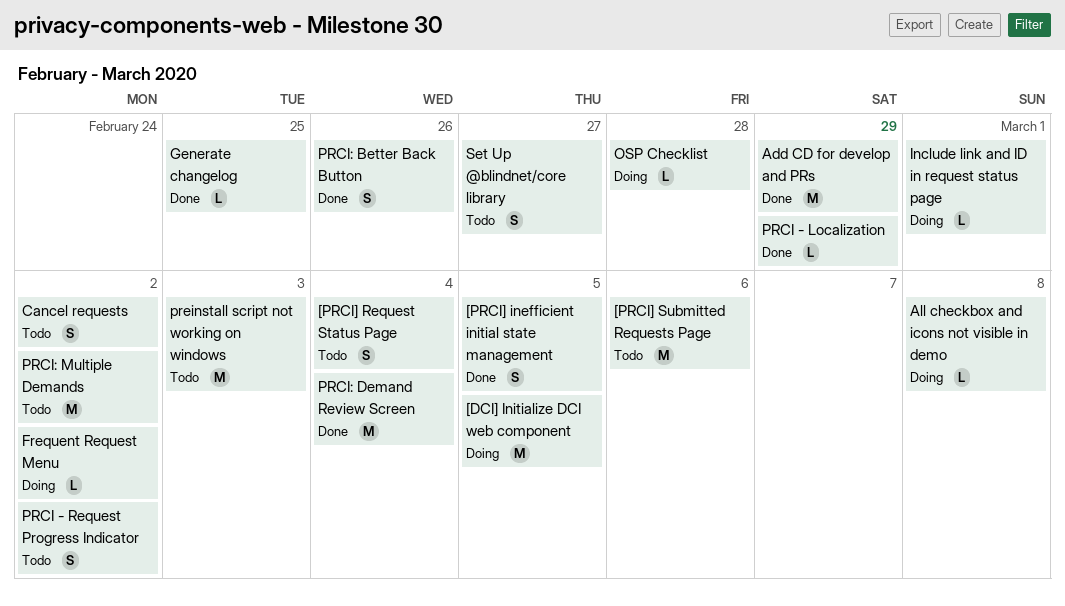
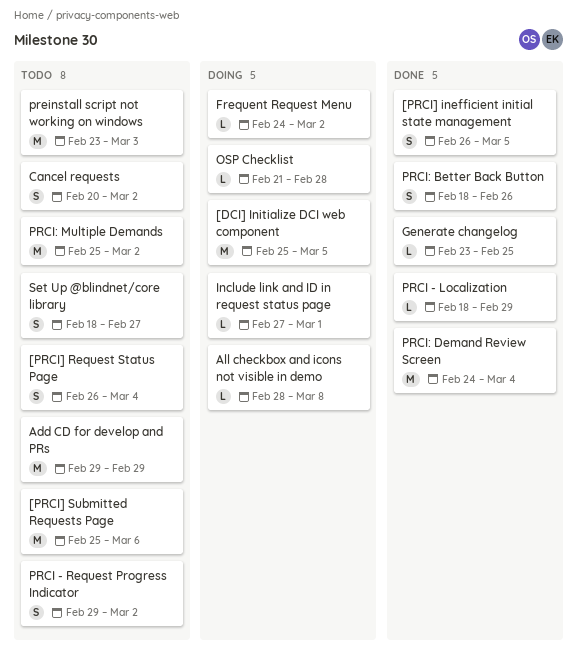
Add CD for develop and PRs, status: Done -> Todo

